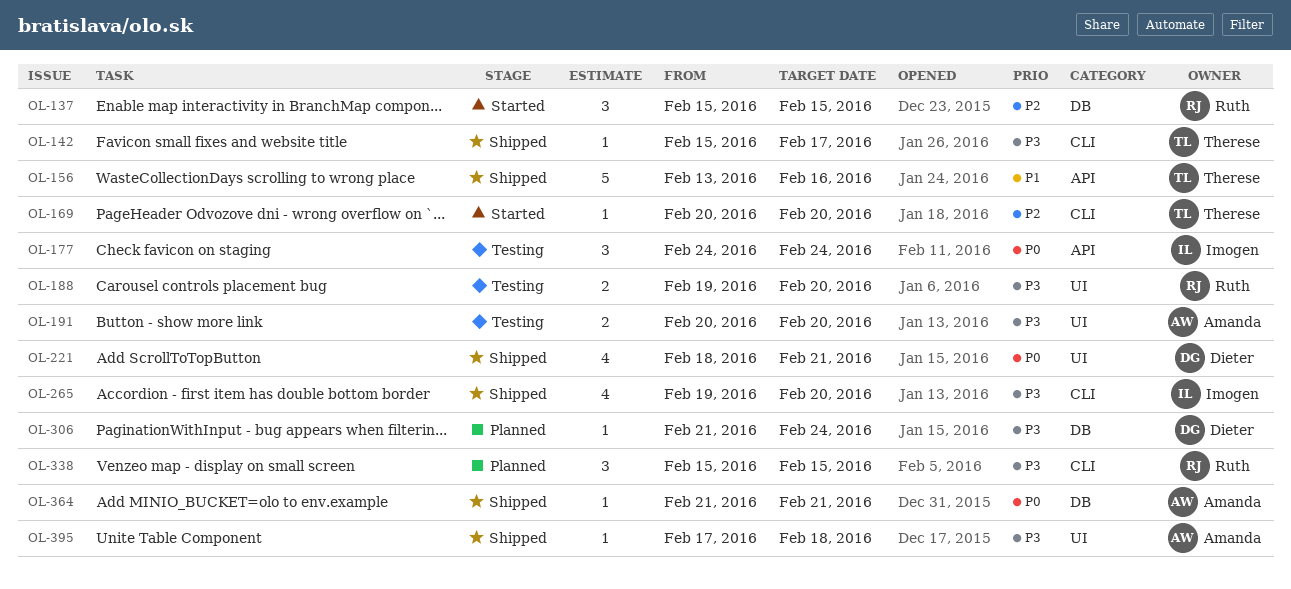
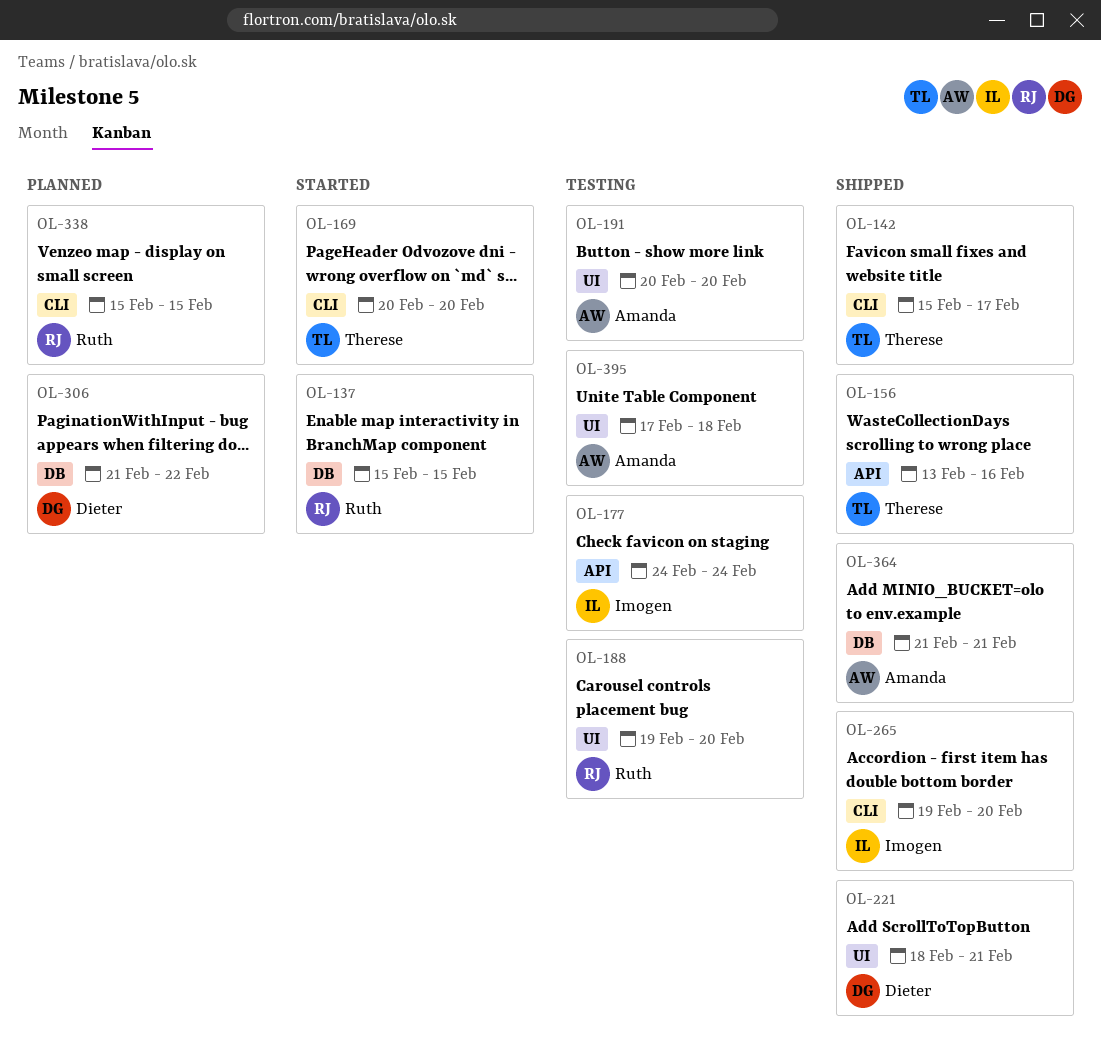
OL-306, due: Feb 24 -> Feb 22
OL-395, status: Shipped -> Testing

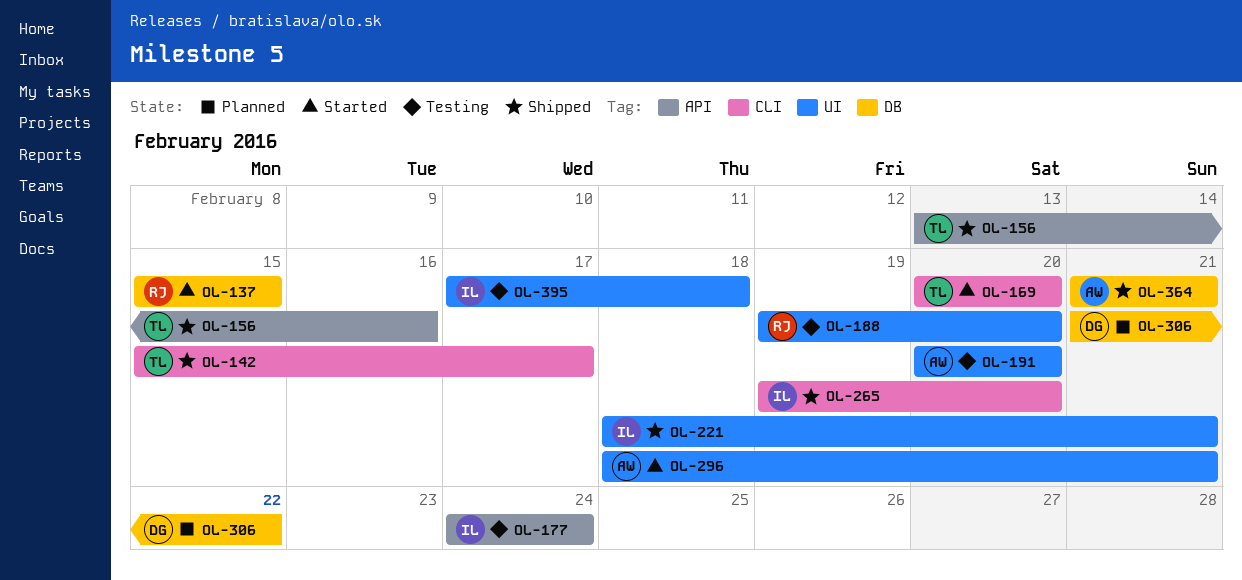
OL-221, owner: Dieter -> Imogen
OL-296: none -> present
OL-338: present -> none
OL-395, owner: Amanda -> Imogen

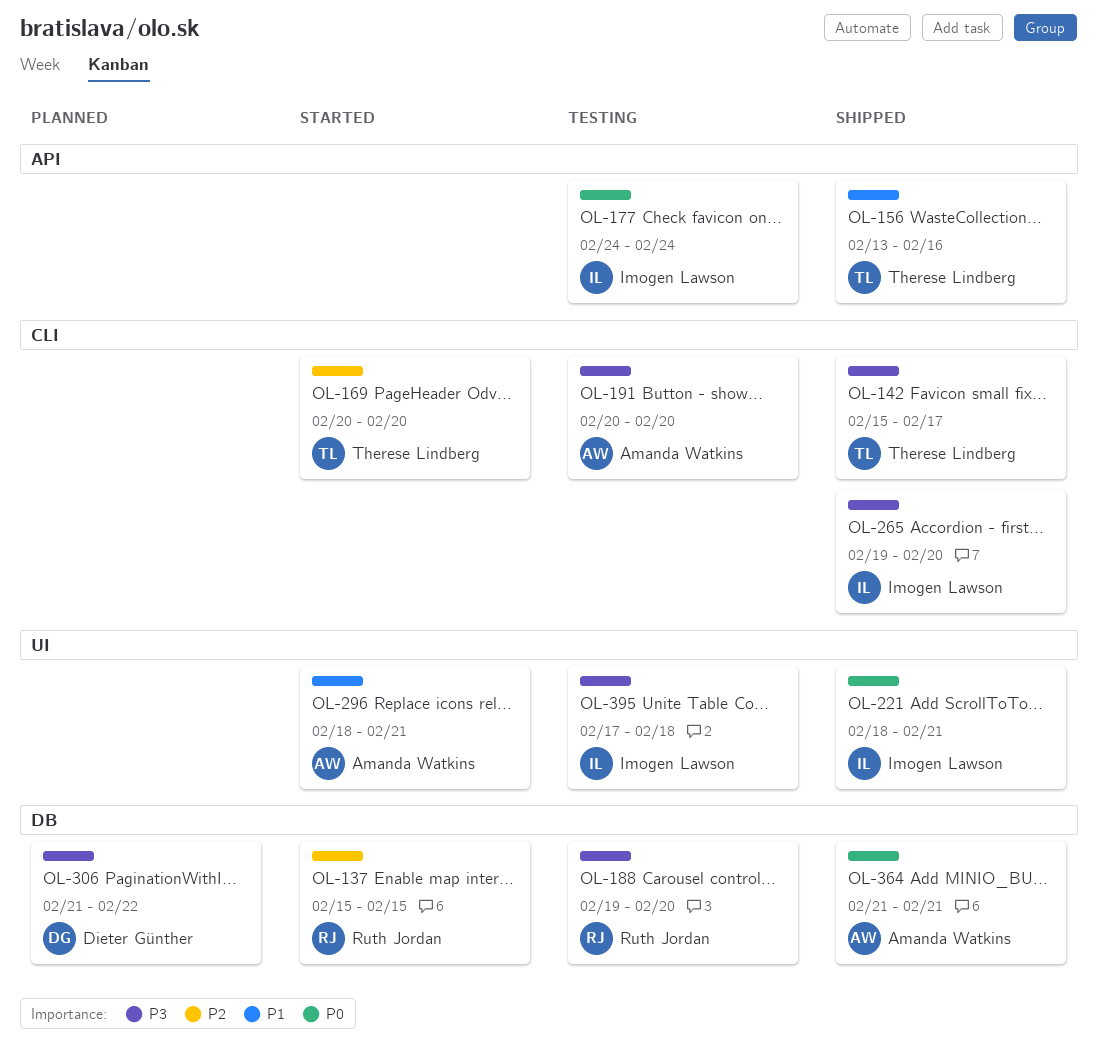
OL-188, label: UI -> DB
OL-191, label: UI -> CLI

